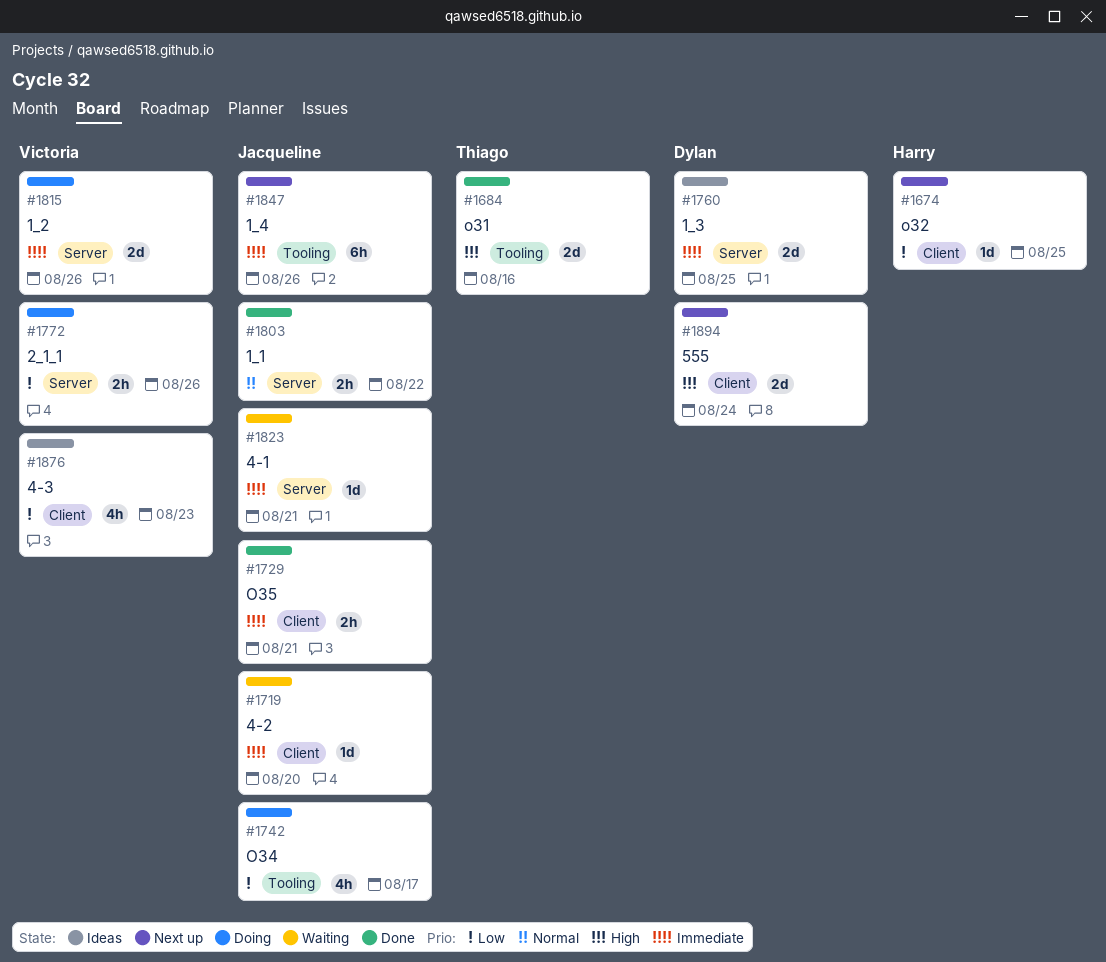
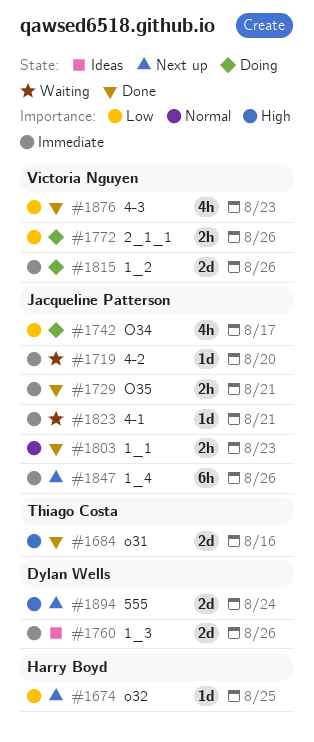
#1760, due: Aug 25 -> Aug 26
#1803, due: Aug 22 -> Aug 23
#1876, status: Ideas -> Done

